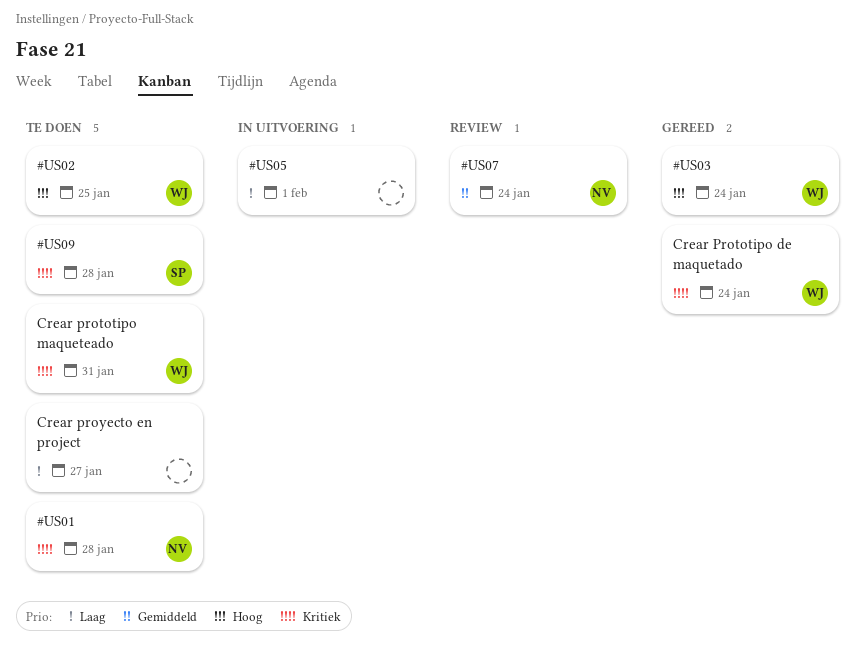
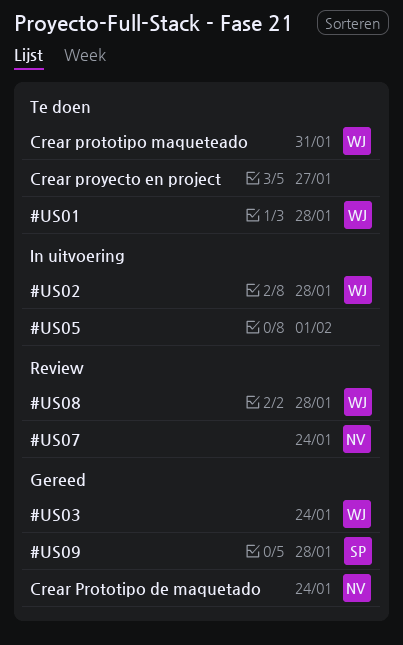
#US01, owner: NV -> WJ
#US02, status: Te doen -> In uitvoering
#US02, due: Jan 25 -> Jan 28
#US08: none -> present
#US09, status: Te doen -> Gereed
Crear Prototipo de maquetado, owner: WJ -> NV

